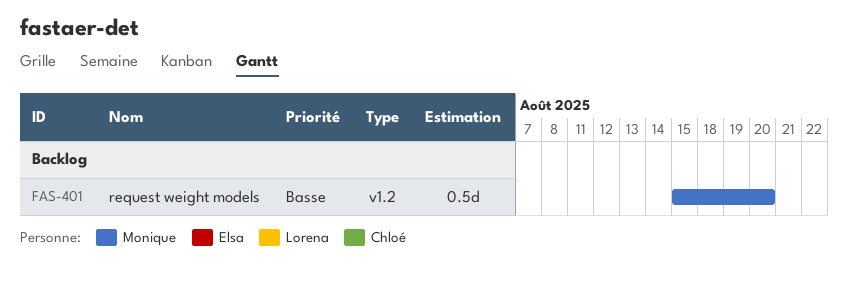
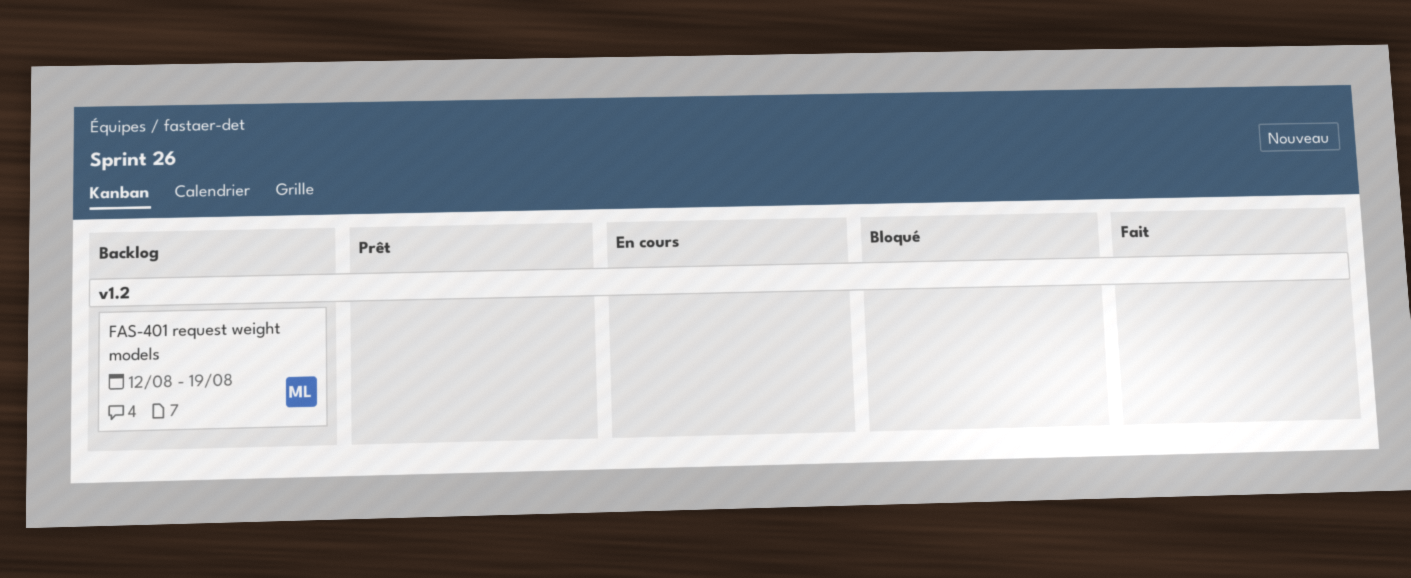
FAS-401, start: Aug 15 -> Aug 12
FAS-401, due: Aug 20 -> Aug 19

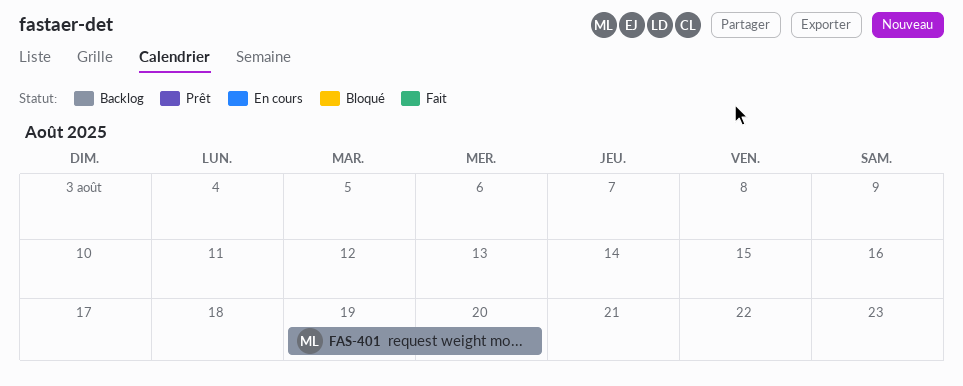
FAS-401, start: Aug 12 -> Aug 19
FAS-401, due: Aug 19 -> Aug 20

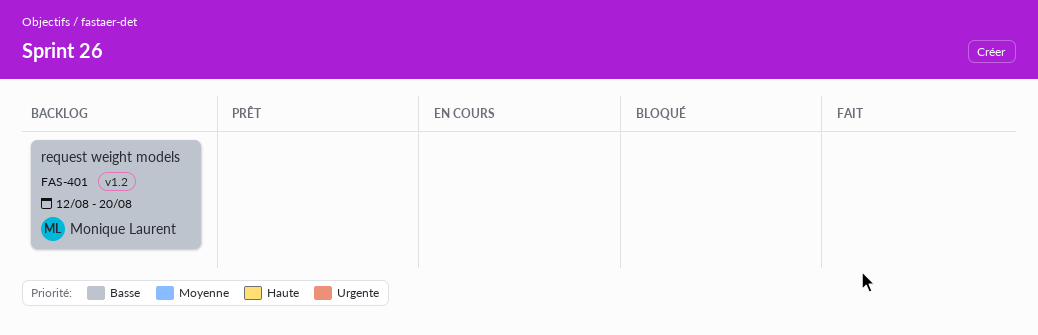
FAS-401, start: Aug 19 -> Aug 12

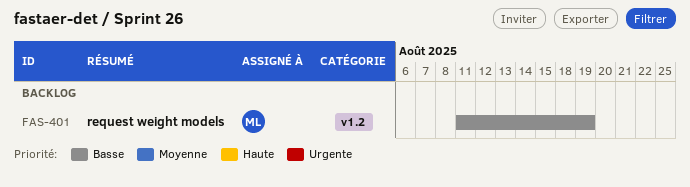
FAS-401, start: Aug 12 -> Aug 11
FAS-401, due: Aug 20 -> Aug 19

